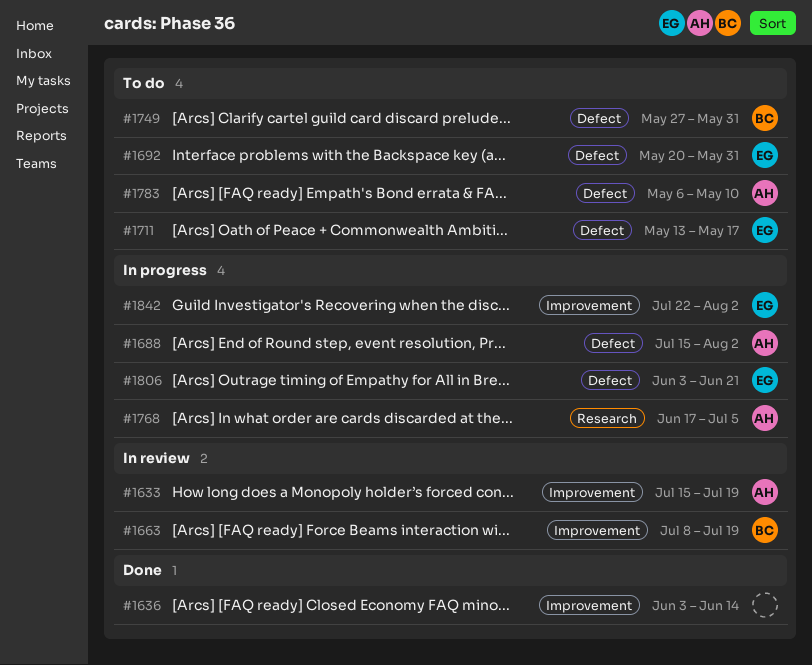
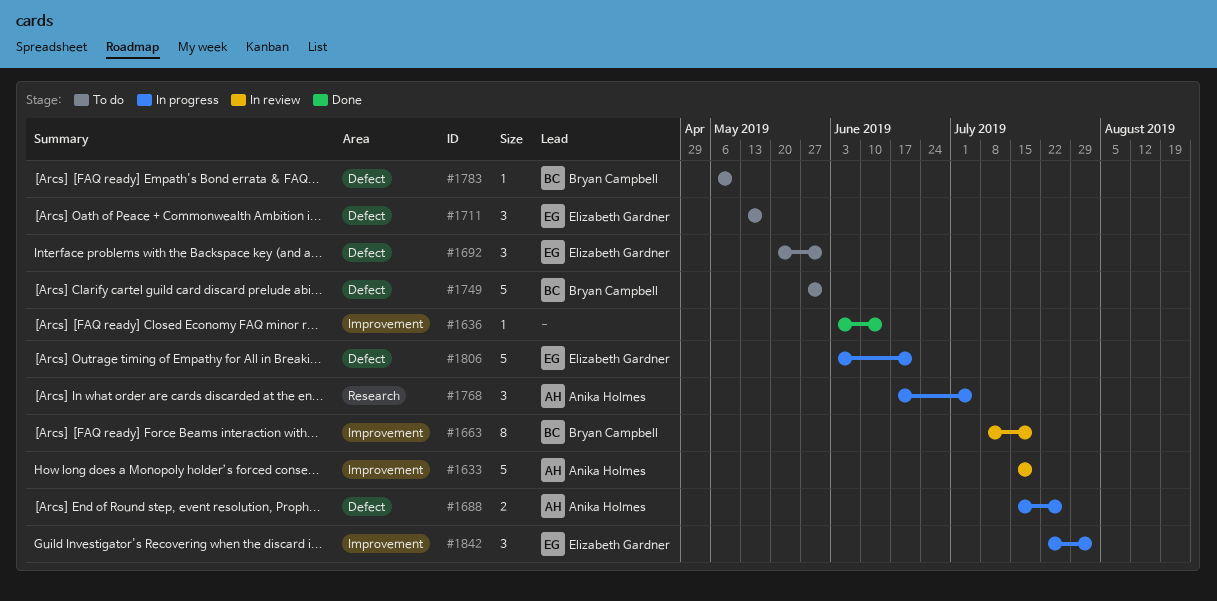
#1688, due: Aug 2 -> Jul 26
#1783, owner: Anika Holmes -> Bryan Campbell

